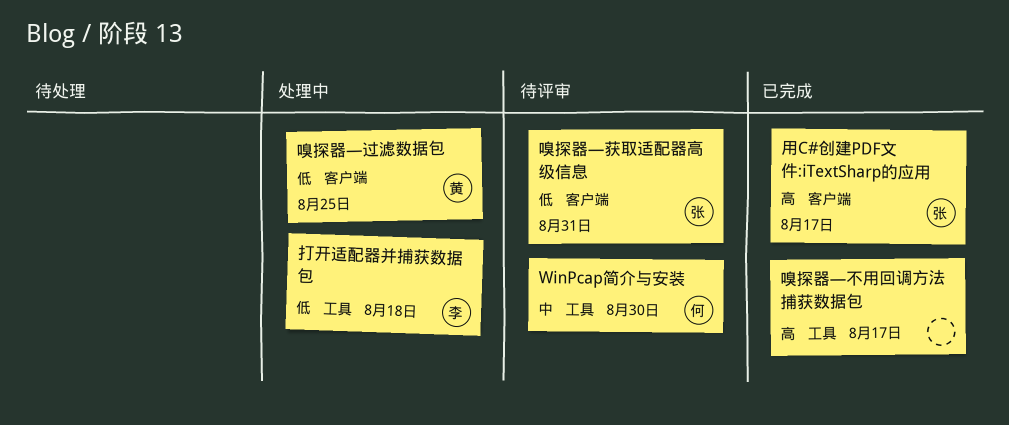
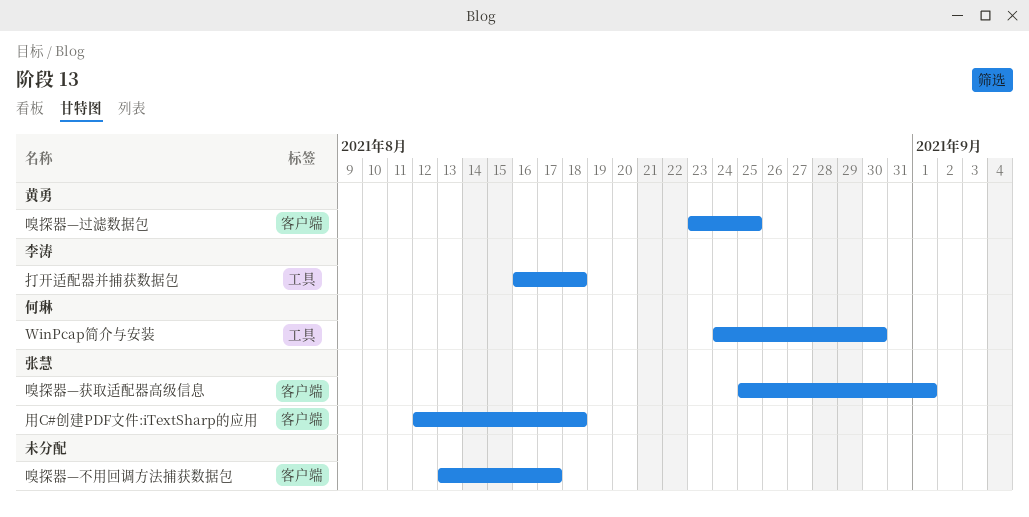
嗅探器—不用回调方法捕获数据包, label: 工具 -> 客户端
嗅探器—获取适配器高级信息, due: Aug 31 -> Sep 1
用C#创建PDF文件:iTextSharp的应用, due: Aug 17 -> Aug 18

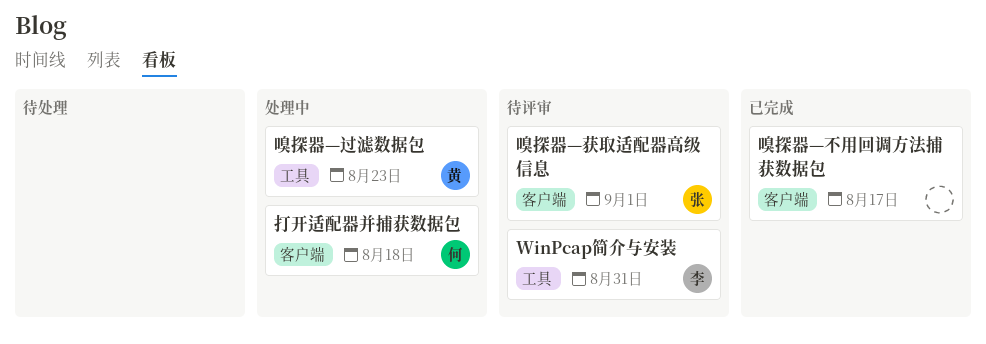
WinPcap简介与安装, owner: 何琳 -> 李涛
WinPcap简介与安装, due: Aug 30 -> Aug 31
嗅探器—过滤数据包, label: 客户端 -> 工具
嗅探器—过滤数据包, due: Aug 25 -> Aug 23
打开适配器并捕获数据包, owner: 李涛 -> 何琳
打开适配器并捕获数据包, label: 工具 -> 客户端
用C#创建PDF文件:iTextSharp的应用: present -> none

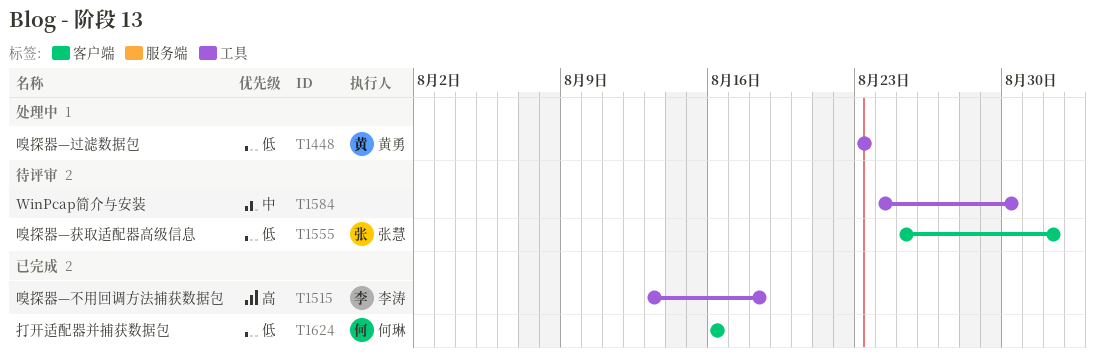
WinPcap简介与安装, owner: 李涛 -> none
WinPcap简介与安装, due: Aug 31 -> Aug 30
嗅探器—不用回调方法捕获数据包, owner: none -> 李涛
嗅探器—不用回调方法捕获数据包, label: 客户端 -> 工具
嗅探器—不用回调方法捕获数据包, due: Aug 17 -> Aug 18
打开适配器并捕获数据包, status: 处理中 -> 已完成
打开适配器并捕获数据包, due: Aug 18 -> Aug 16

